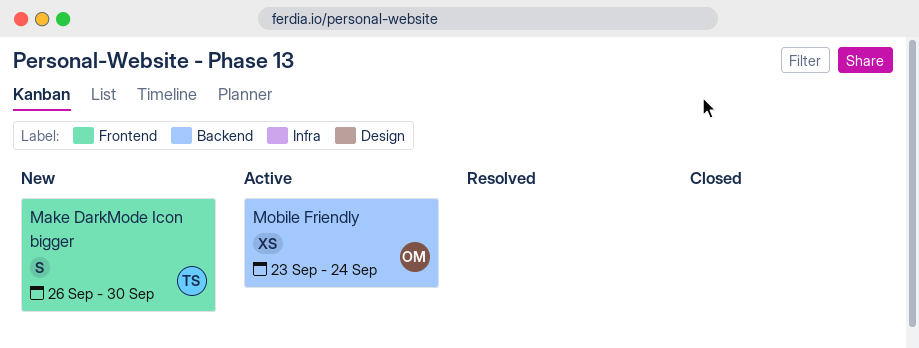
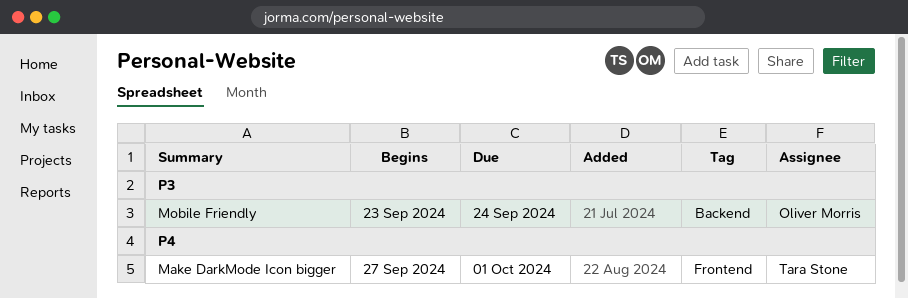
Make DarkMode Icon bigger, start: Sep 26 -> Sep 27
Make DarkMode Icon bigger, due: Sep 30 -> Oct 1

